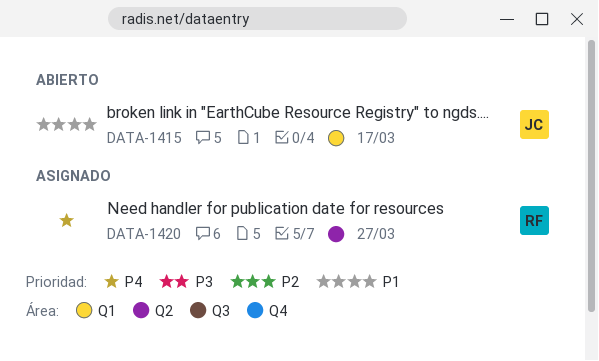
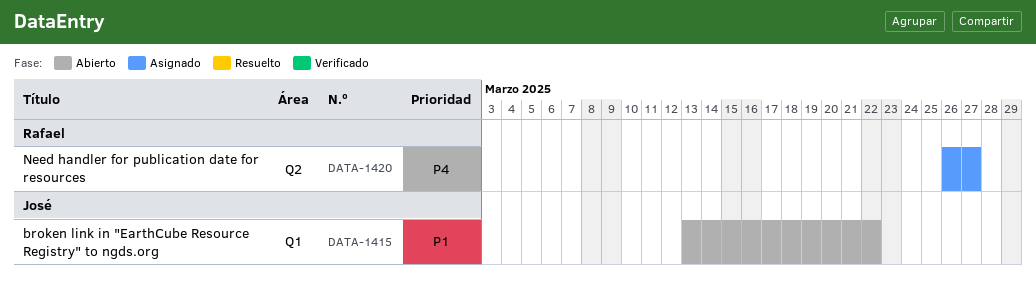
DATA-1415, due: Mar 17 -> Mar 22

